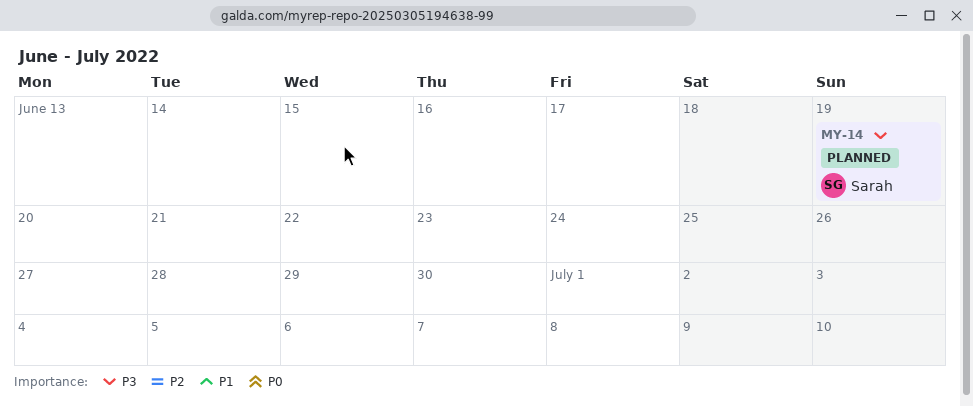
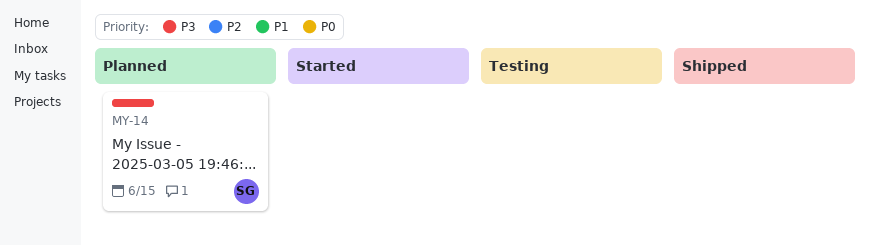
MY-14, due: Jun 19 -> Jun 15

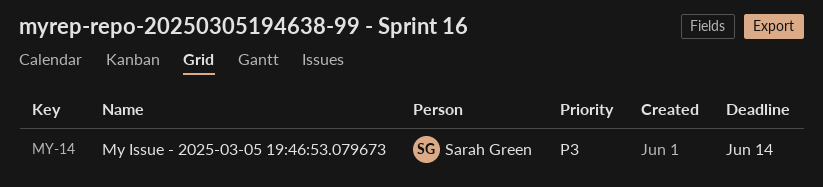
MY-14, due: Jun 15 -> Jun 14

